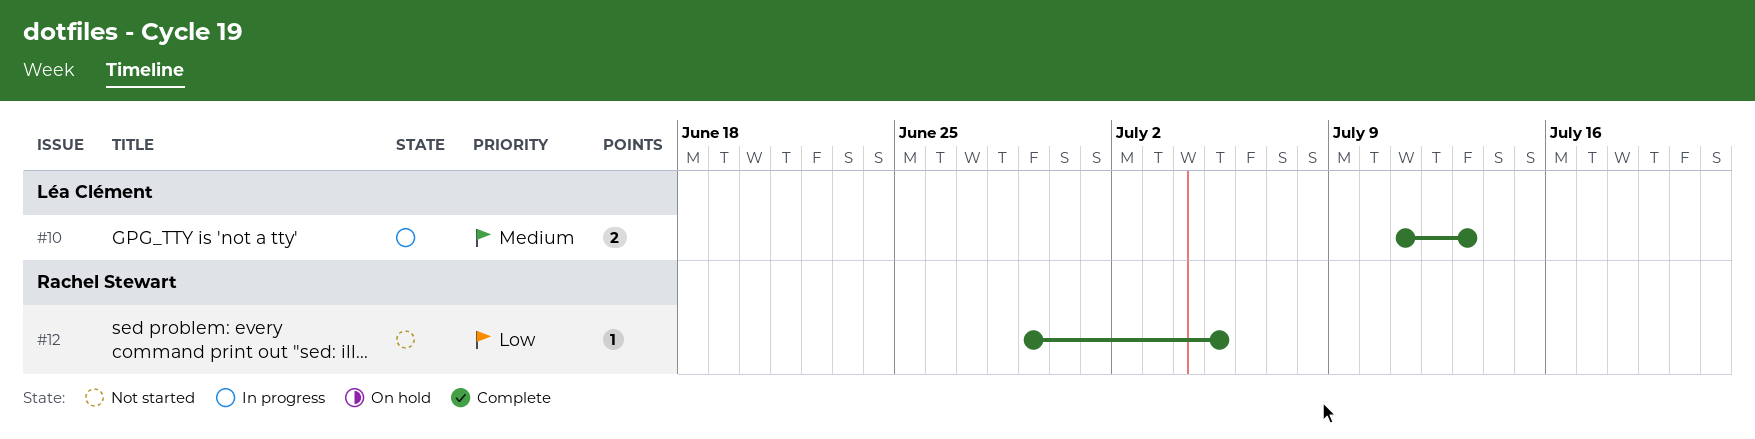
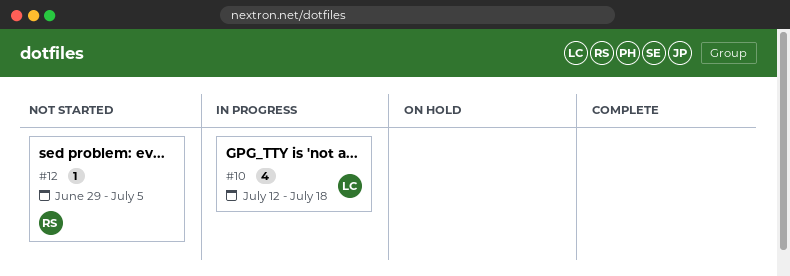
#10, estimate: 2 -> 4
#10, start: Jul 11 -> Jul 12
#10, due: Jul 13 -> Jul 18

